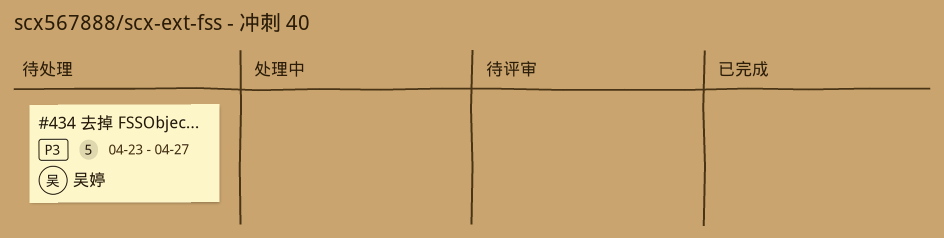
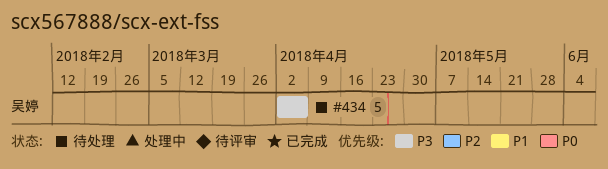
#434, start: Apr 23 -> Apr 2
#434, due: Apr 27 -> Apr 6

